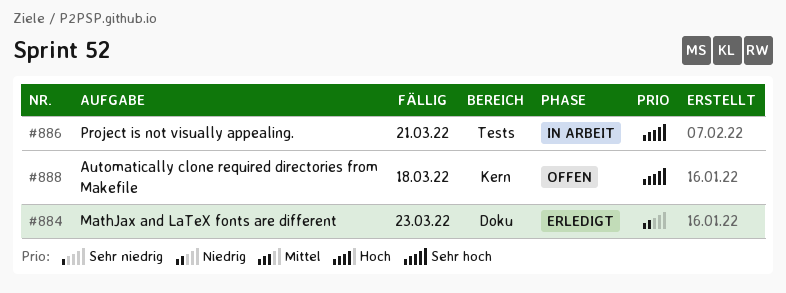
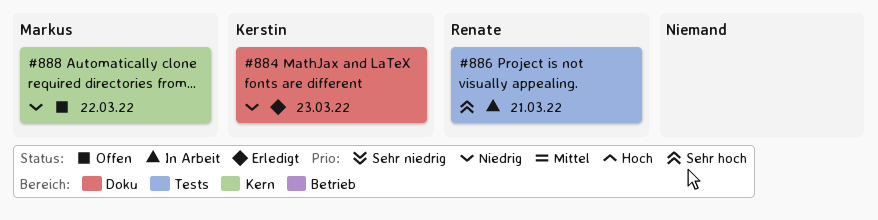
#888, priority: Sehr hoch -> Niedrig
#888, due: Mar 18 -> Mar 22

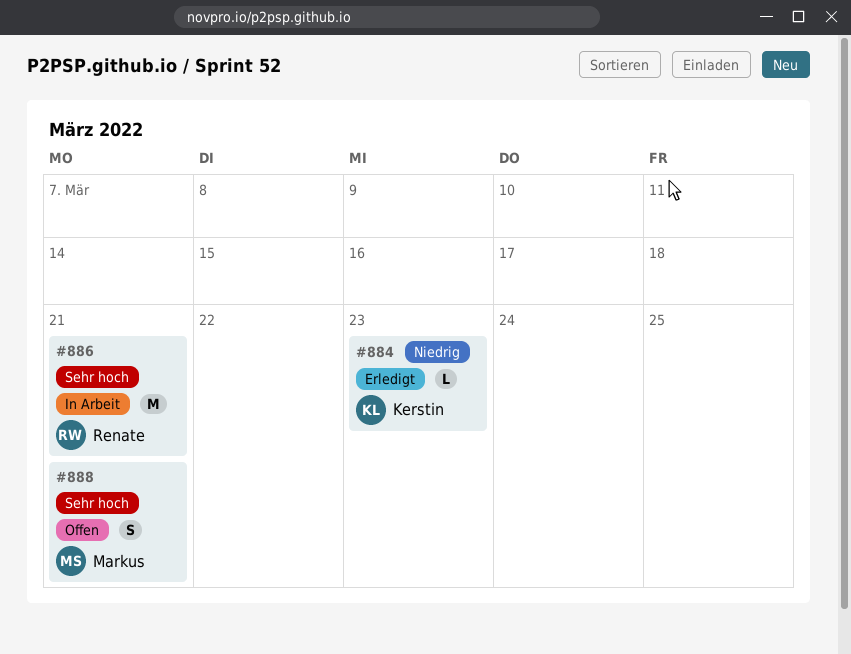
#888, priority: Niedrig -> Sehr hoch
#888, due: Mar 22 -> Mar 21

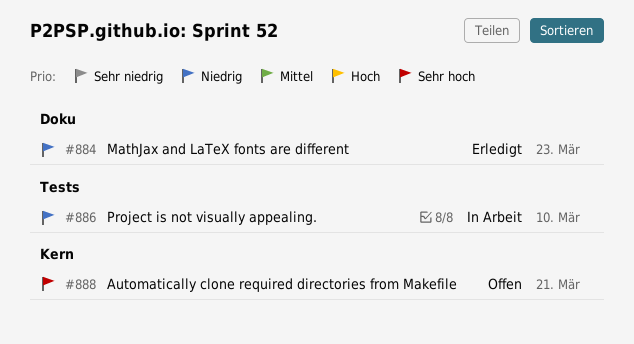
#886, priority: Sehr hoch -> Niedrig
#886, due: Mar 21 -> Mar 10

